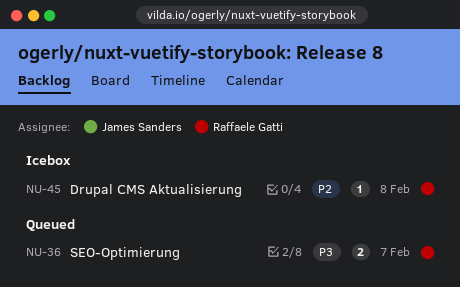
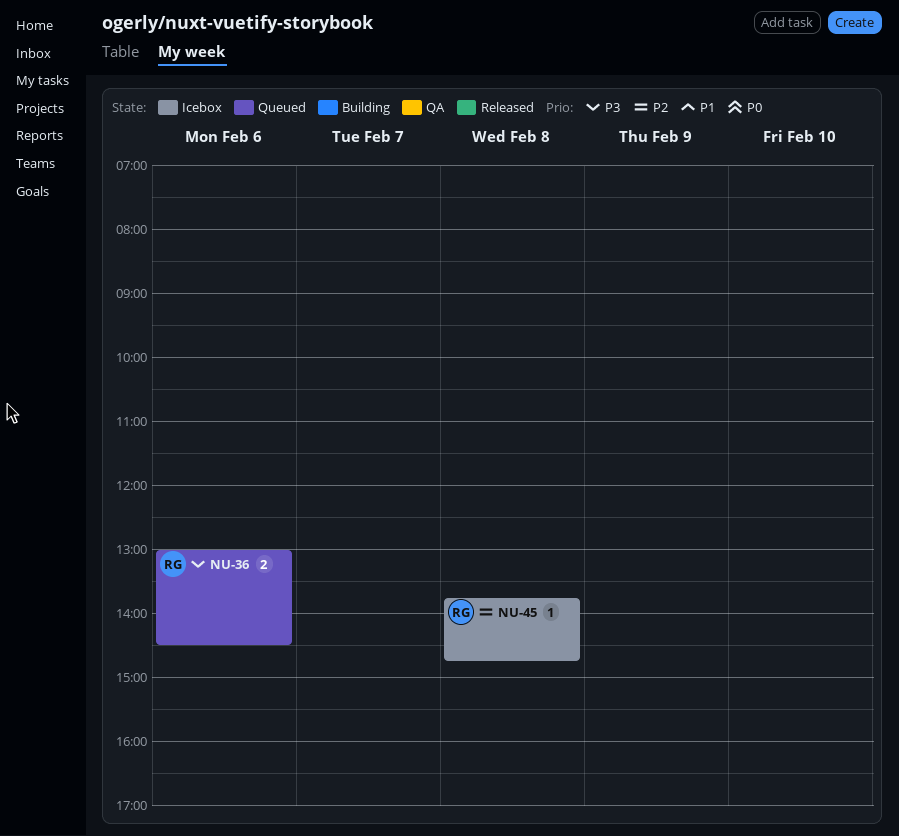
NU-36, day: Feb 7 -> Feb 6

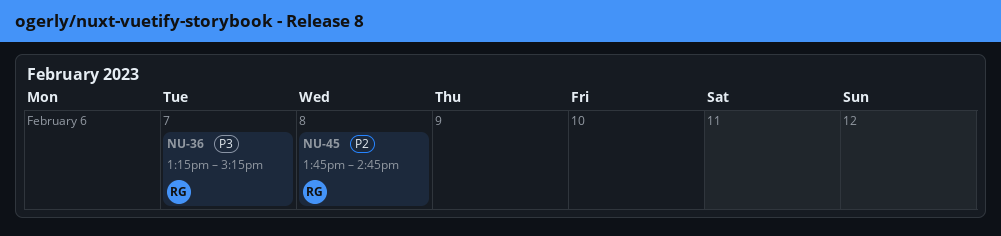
NU-36, day: Feb 6 -> Feb 7
NU-36, begins: 13:00 -> 13:15
NU-36, ends: 14:30 -> 15:15

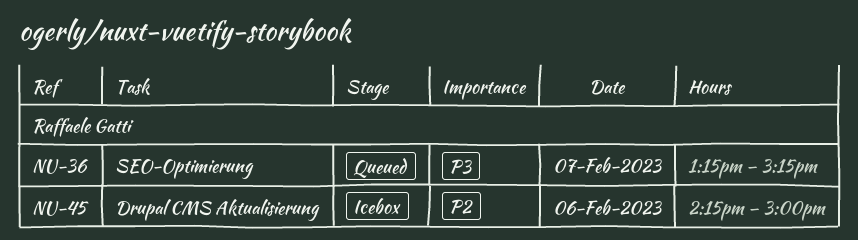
NU-45, day: Feb 8 -> Feb 6
NU-45, begins: 13:45 -> 14:15
NU-45, ends: 14:45 -> 15:00

